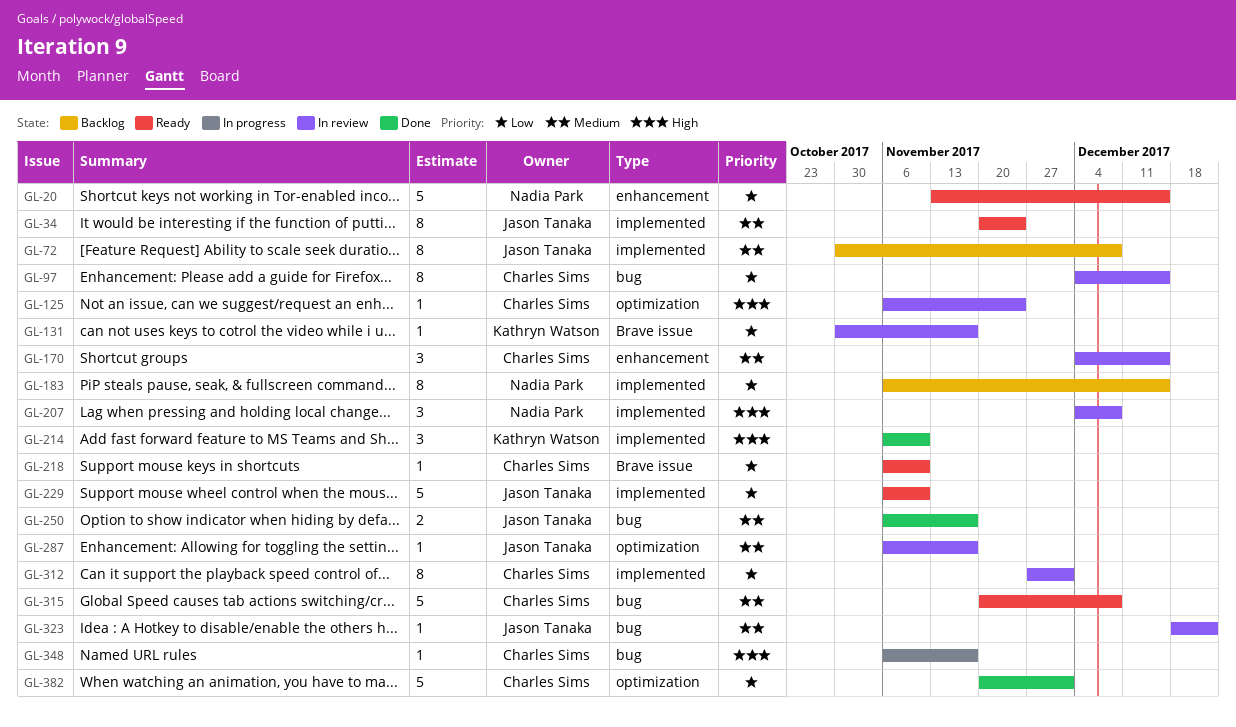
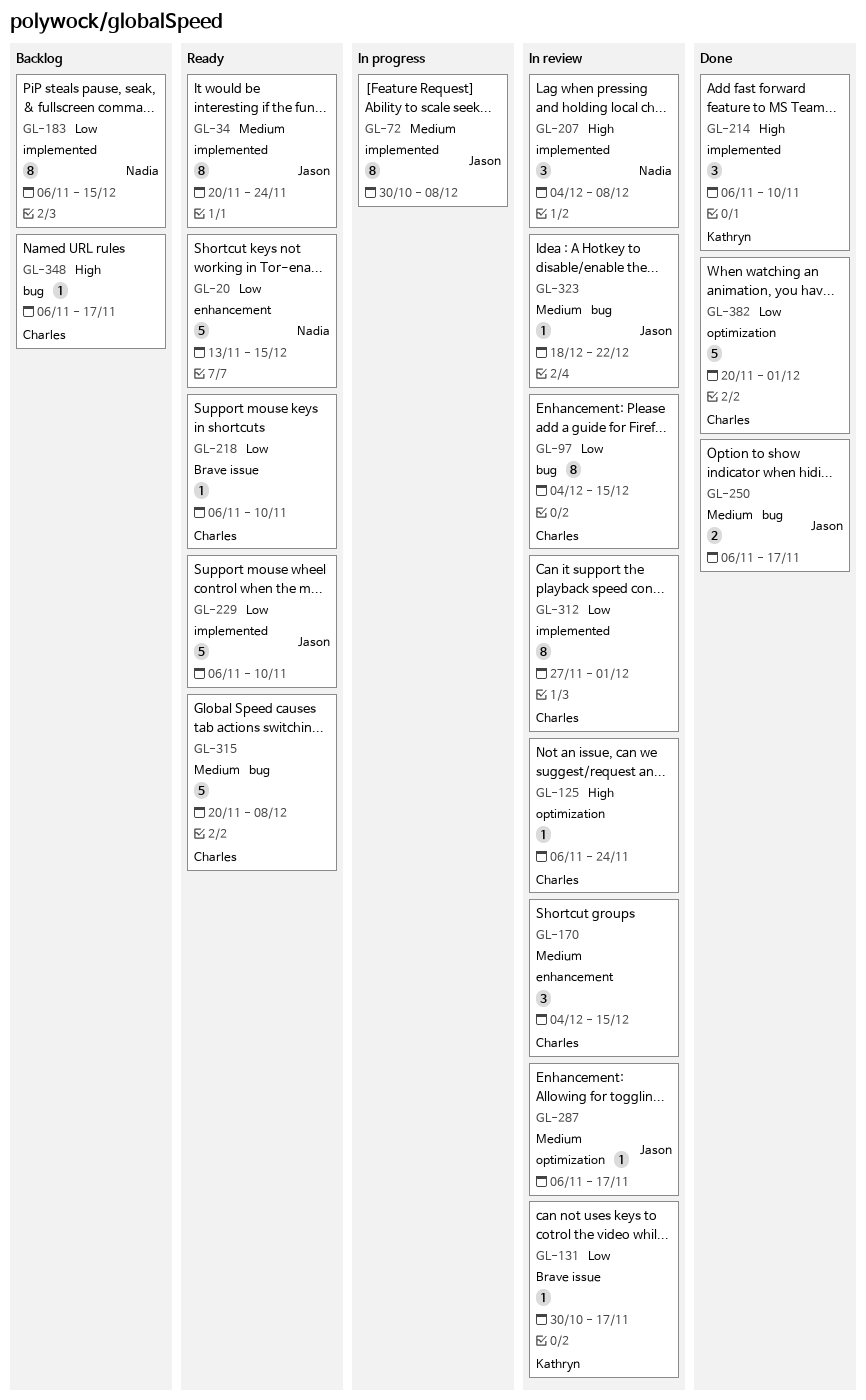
GL-72, status: Backlog -> In progress
GL-348, status: In progress -> Backlog

